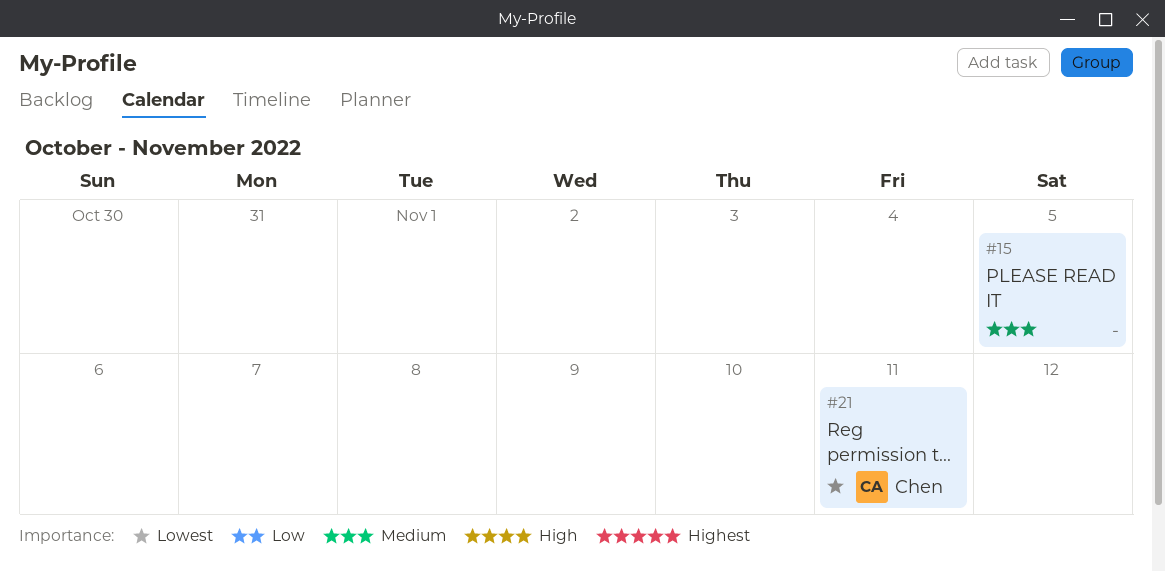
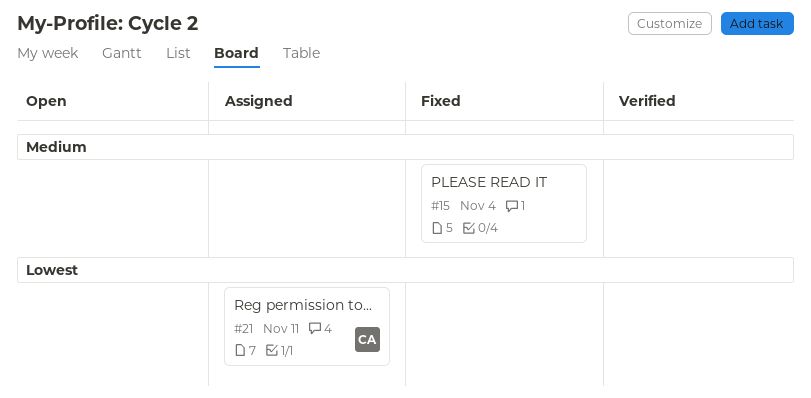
#15, due: Nov 5 -> Nov 4

